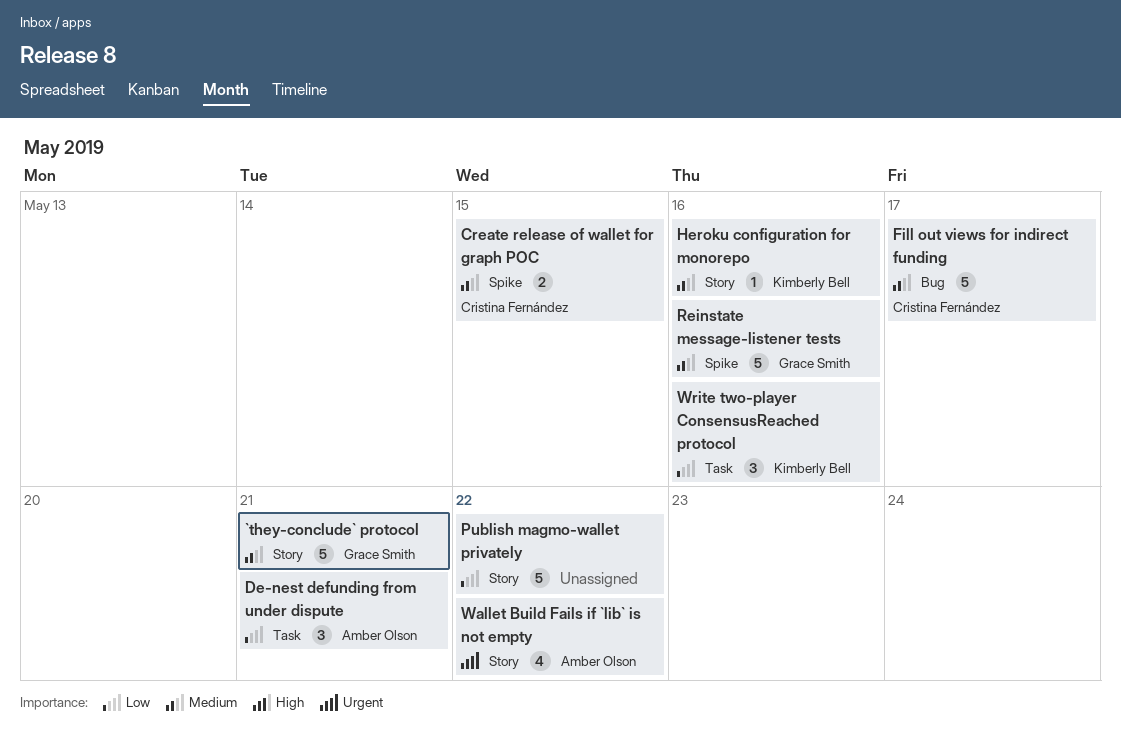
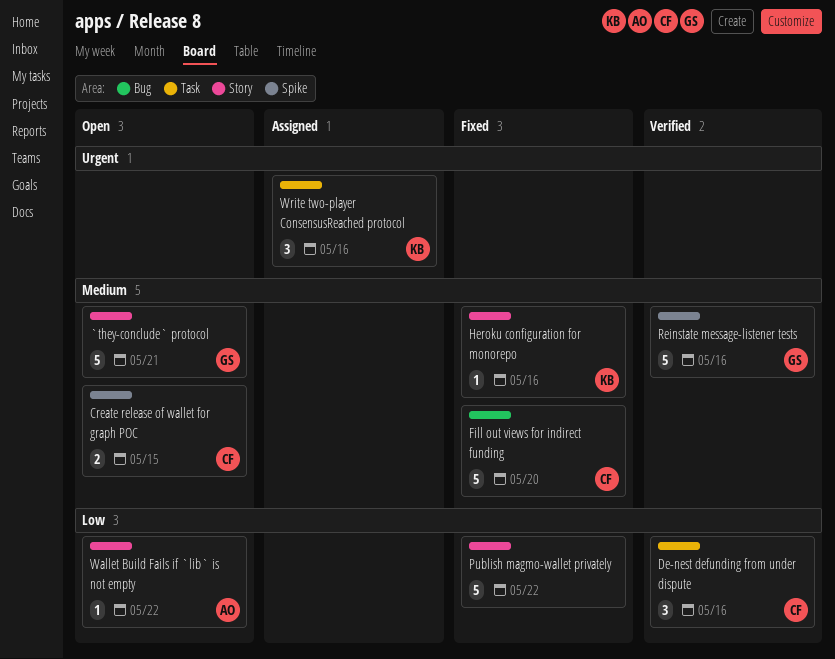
De-nest defunding from under dispute, owner: Amber Olson -> Cristina Fernández
De-nest defunding from under dispute, due: May 21 -> May 16
Fill out views for indirect funding, due: May 17 -> May 20
Wallet Build Fails if `lib` is not empty, priority: Urgent -> Low
Wallet Build Fails if `lib` is not empty, estimate: 4 -> 1
Write two-player ConsensusReached protocol, priority: Low -> Urgent

